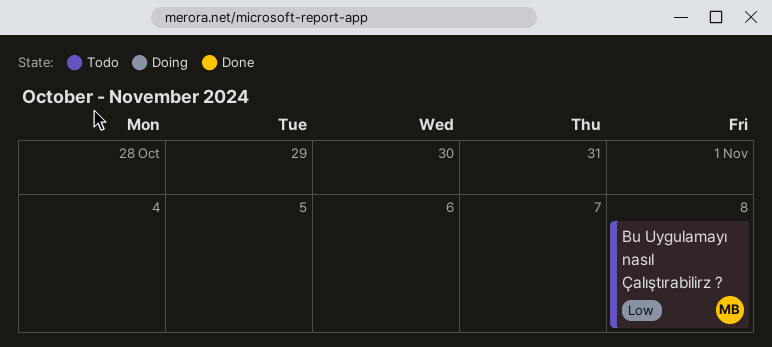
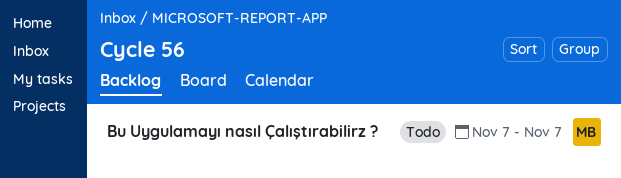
Bu Uygulamayı nasıl Çalıştırabilirz ?, due: Nov 8 -> Nov 7

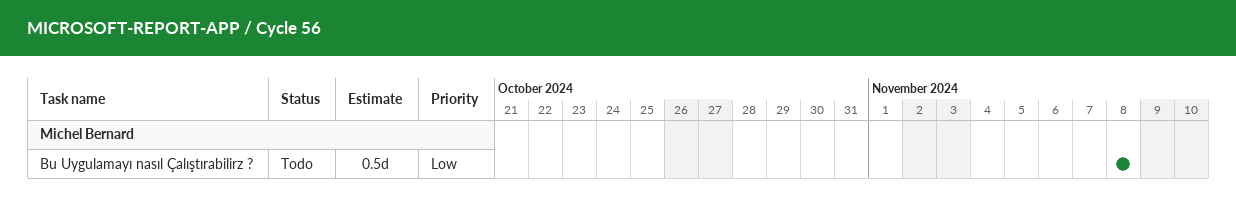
Bu Uygulamayı nasıl Çalıştırabilirz ?, start: Nov 7 -> Nov 8
Bu Uygulamayı nasıl Çalıştırabilirz ?, due: Nov 7 -> Nov 8

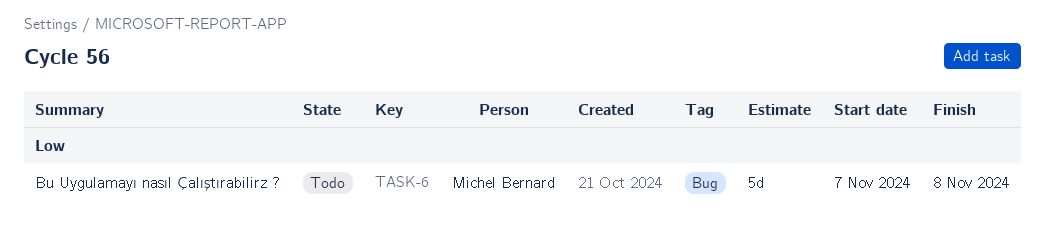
Bu Uygulamayı nasıl Çalıştırabilirz ?, estimate: 0.5d -> 5d
Bu Uygulamayı nasıl Çalıştırabilirz ?, start: Nov 8 -> Nov 7

